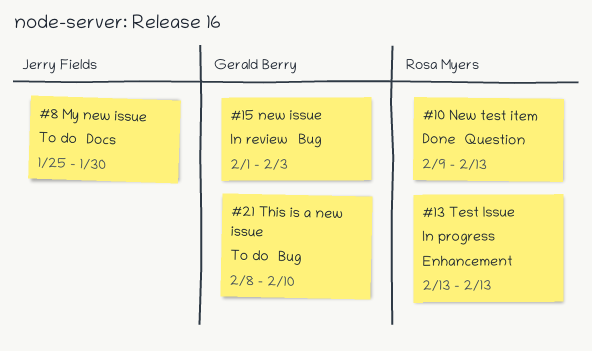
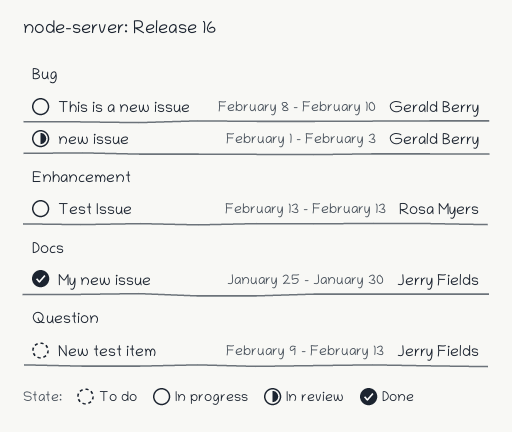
My new issue, status: To do -> Done
New test item, status: Done -> To do
New test item, owner: Rosa Myers -> Jerry Fields
This is a new issue, status: To do -> In progress

